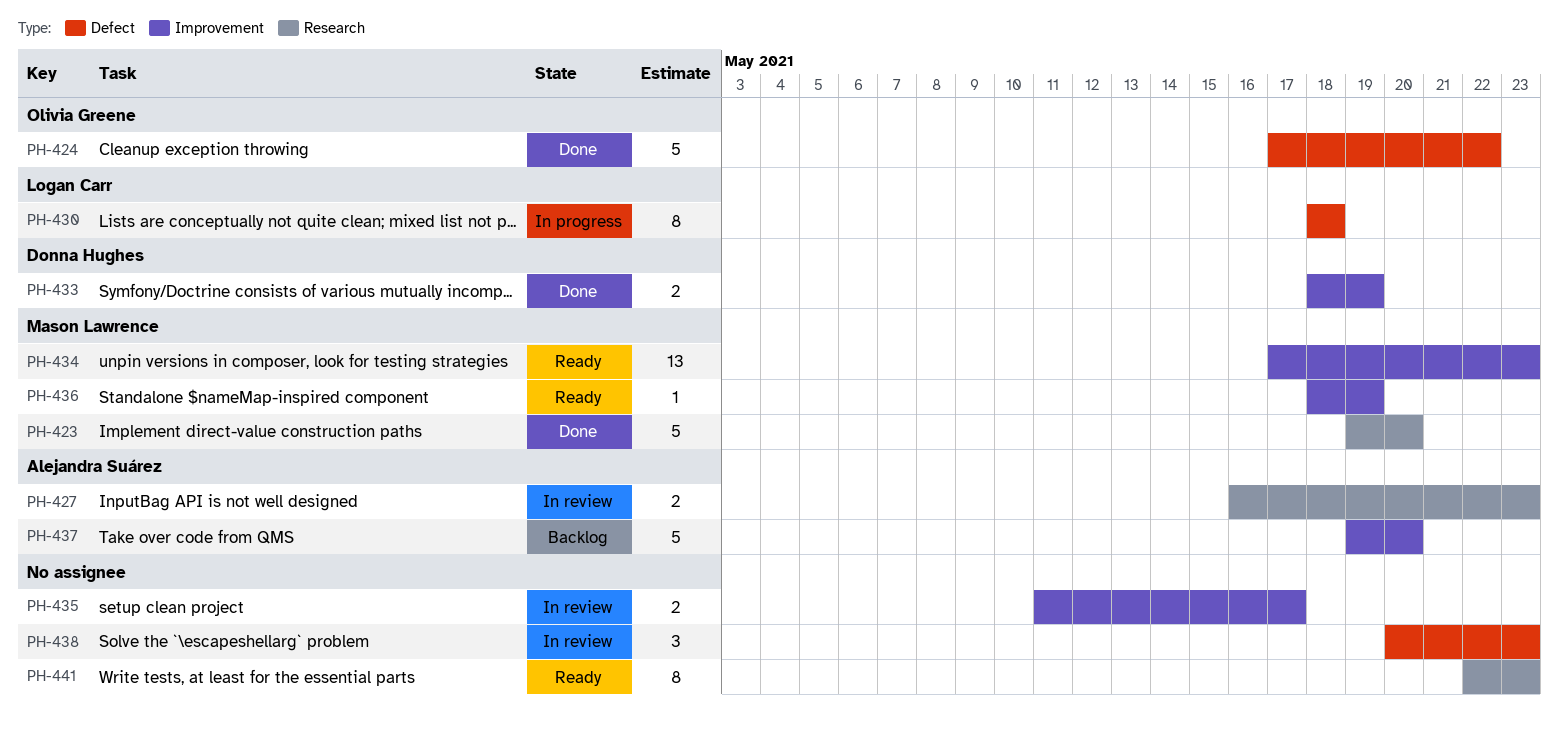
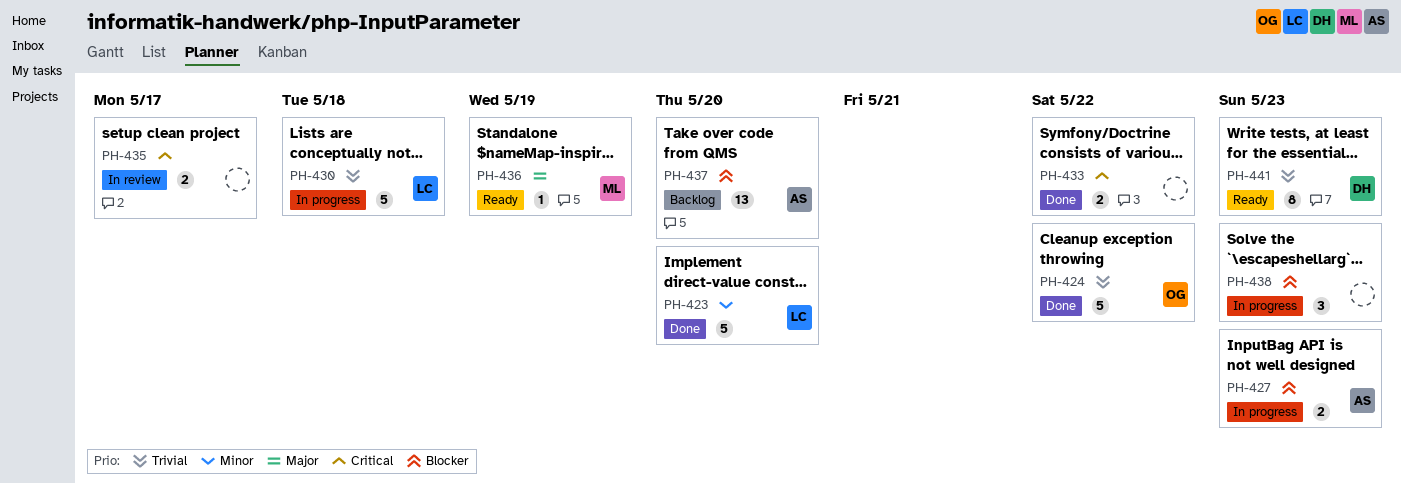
PH-423, owner: Mason Lawrence -> Logan Carr
PH-427, status: In review -> In progress
PH-430, estimate: 8 -> 5
PH-433, owner: Donna Hughes -> none
PH-433, due: May 19 -> May 22
PH-434: present -> none
PH-437, estimate: 5 -> 13
PH-438, status: In review -> In progress
PH-441, owner: none -> Donna Hughes

